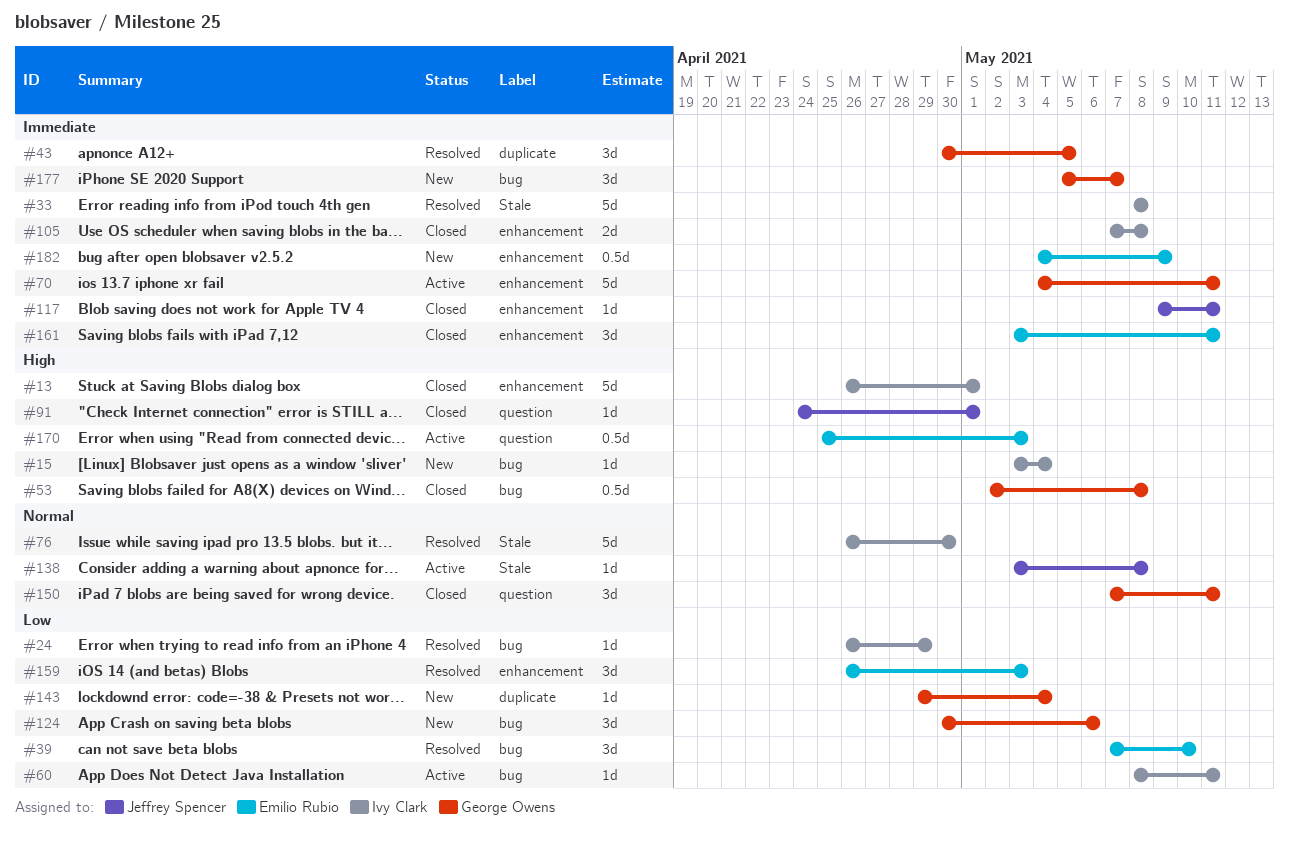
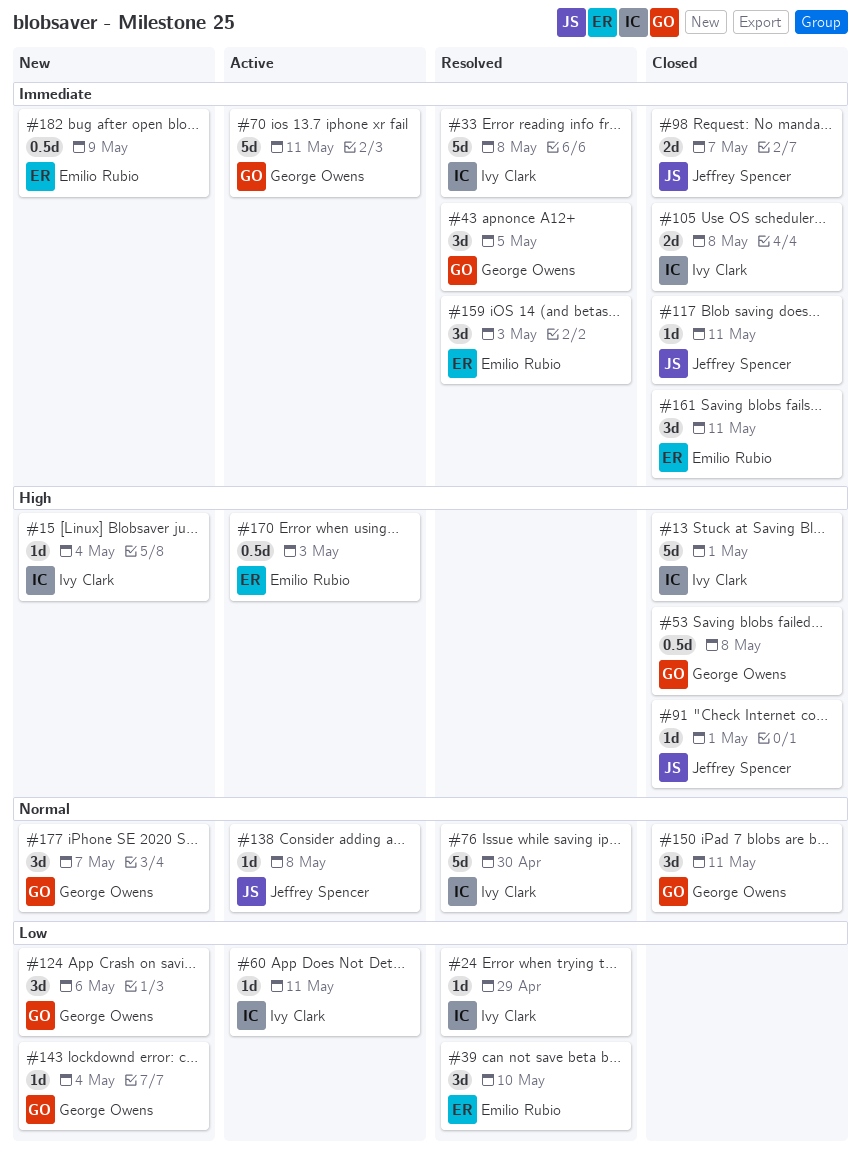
#98: none -> present
#159, priority: Low -> Immediate
#177, priority: Immediate -> Normal

